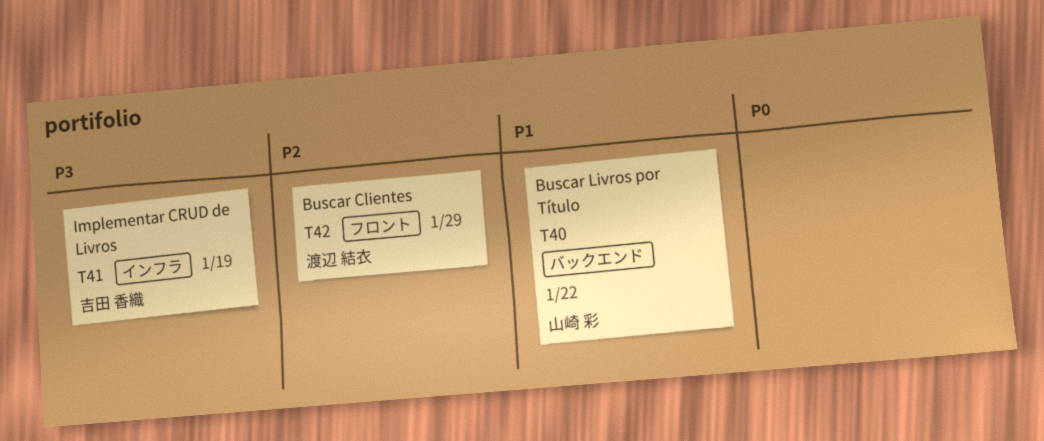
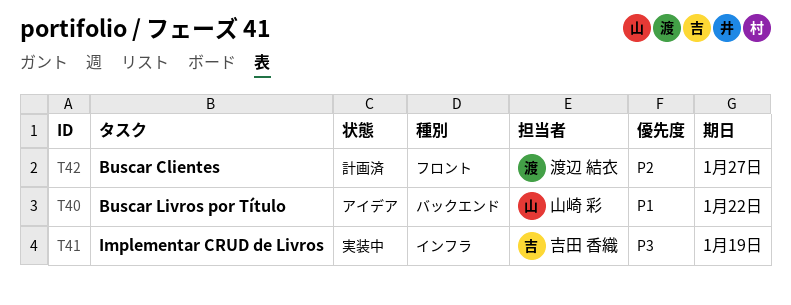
T42, due: Jan 29 -> Jan 27

